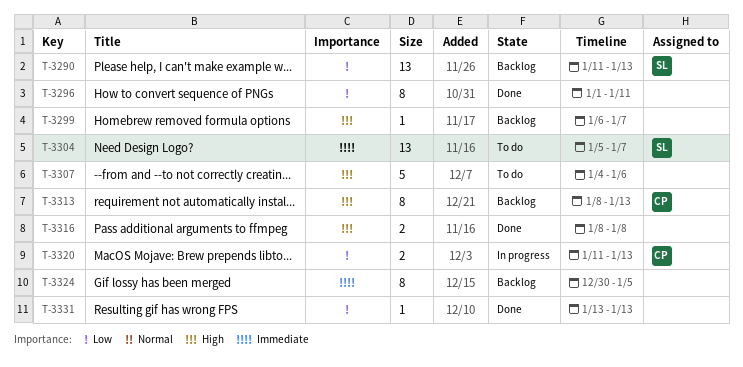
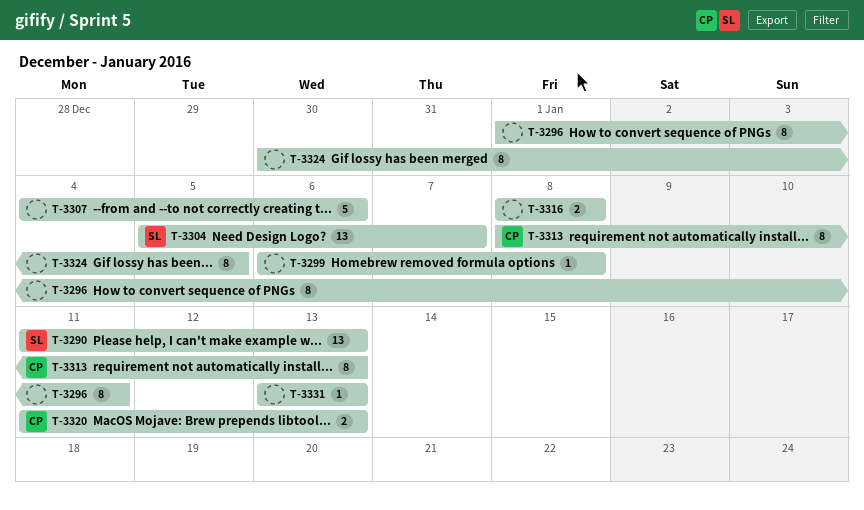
T-3299, due: Jan 7 -> Jan 8

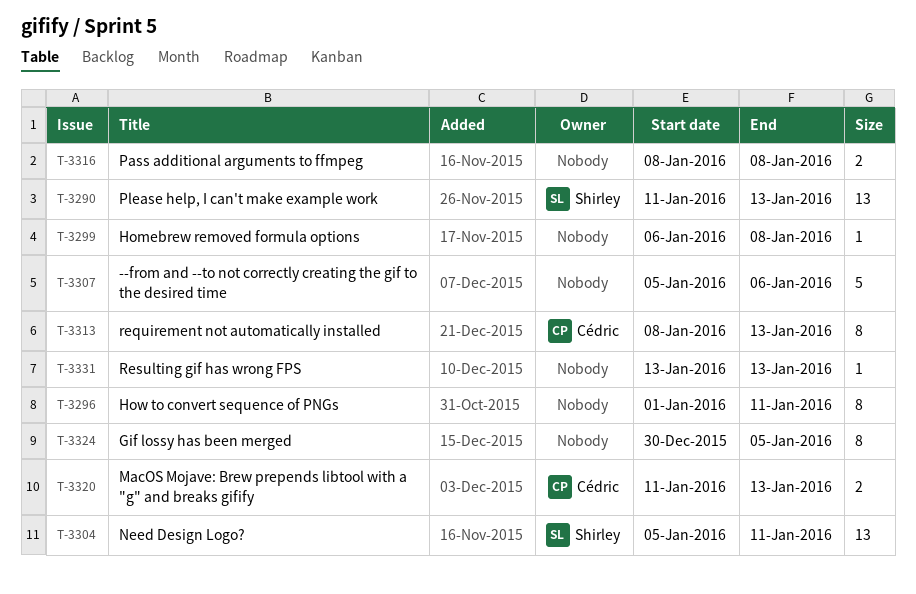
T-3304, due: Jan 7 -> Jan 11
T-3307, start: Jan 4 -> Jan 5

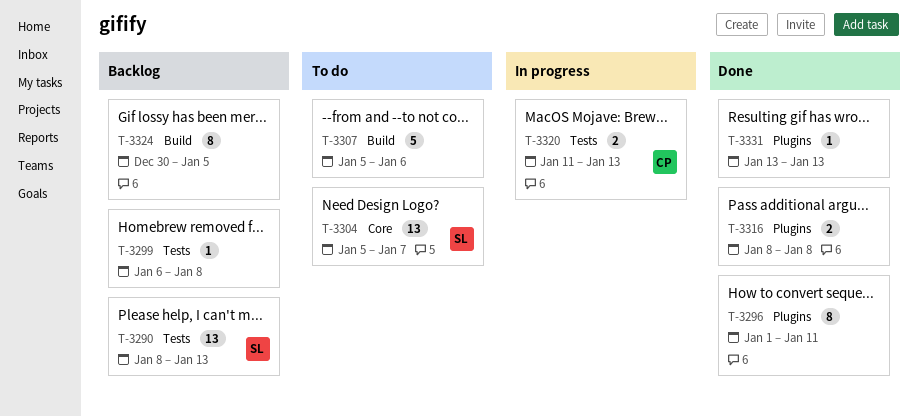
T-3290, start: Jan 11 -> Jan 8
T-3304, due: Jan 11 -> Jan 7
T-3313: present -> none

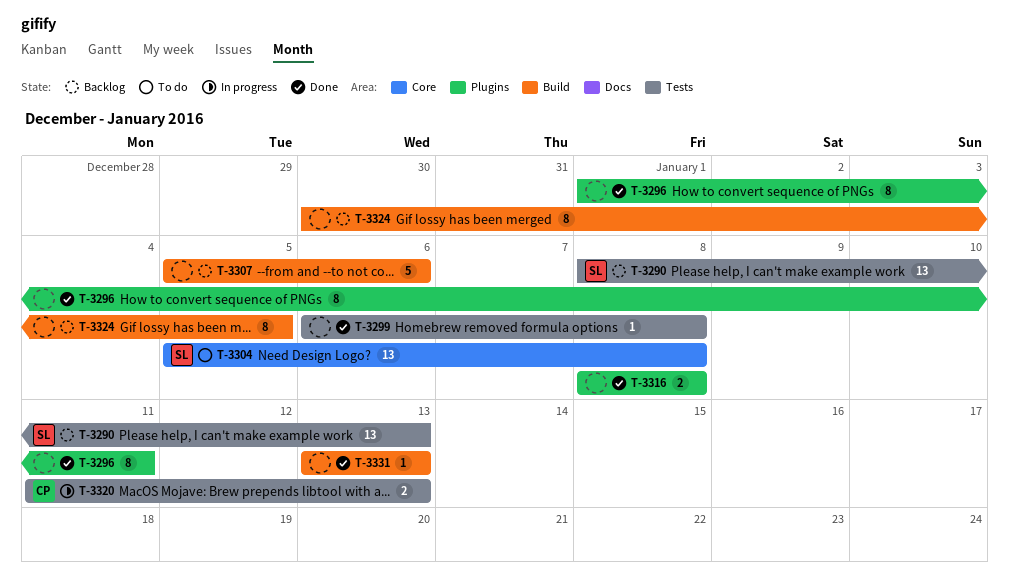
T-3299, status: Backlog -> Done
T-3304, due: Jan 7 -> Jan 8
T-3307, status: To do -> Backlog
T-3331, label: Plugins -> Build

